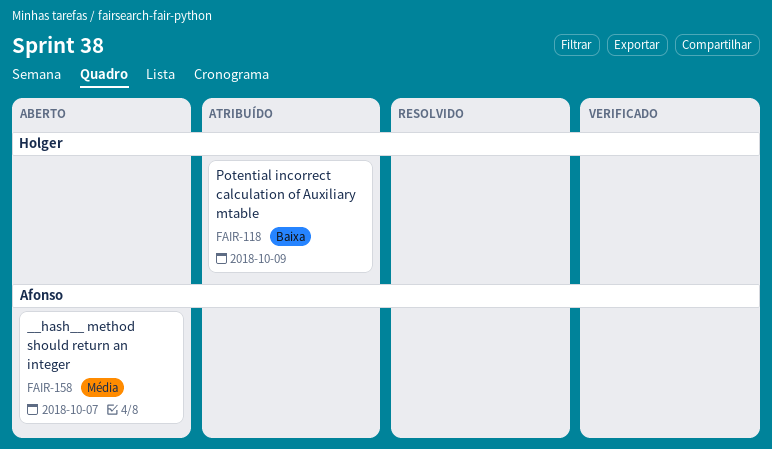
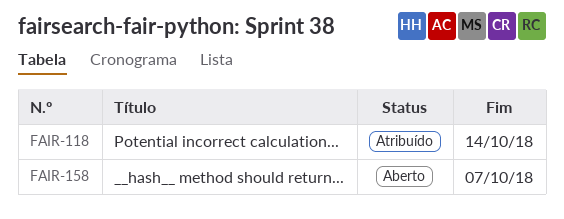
FAIR-118, due: Oct 9 -> Oct 14

